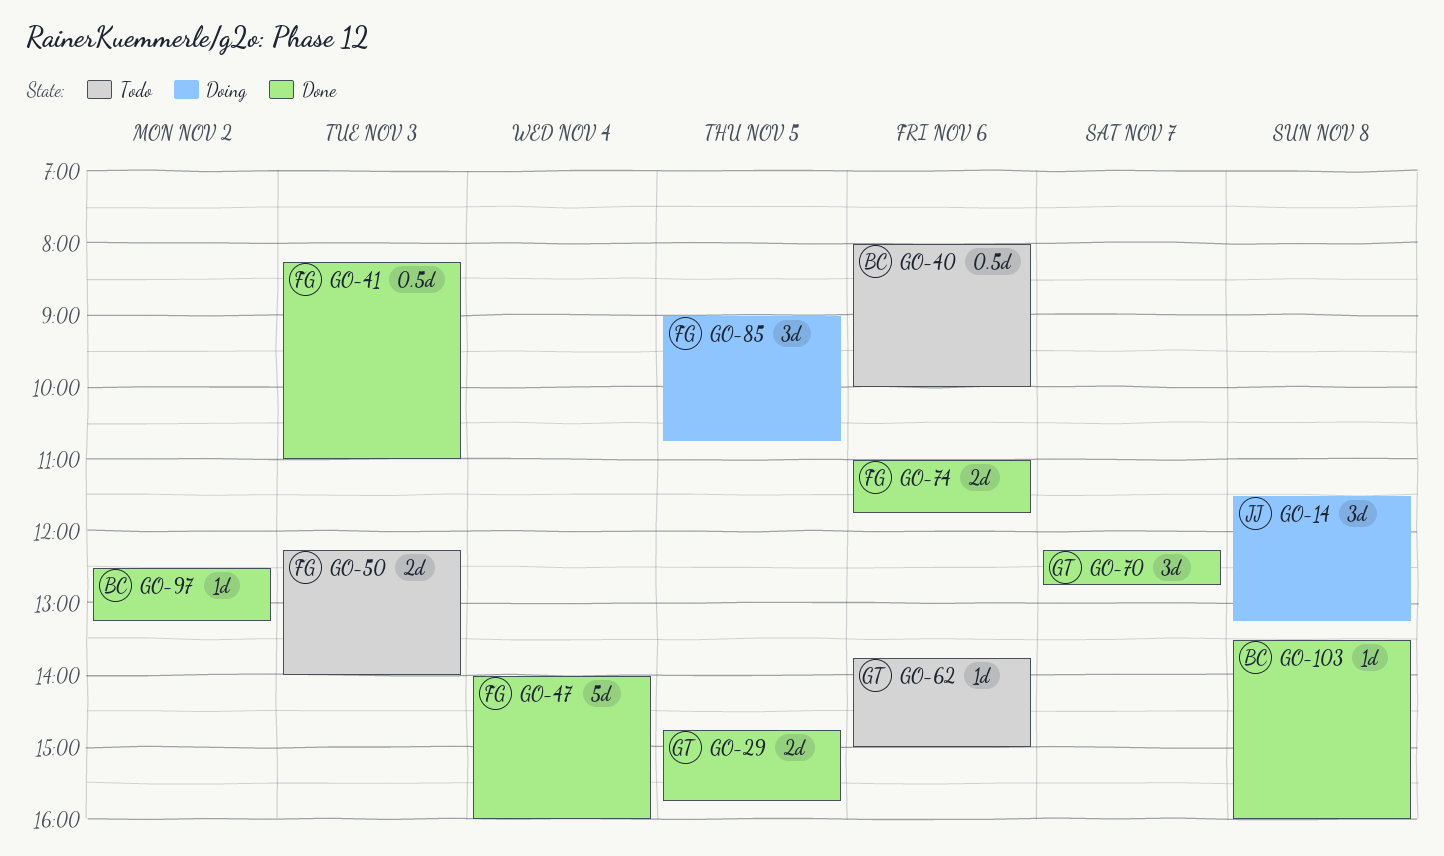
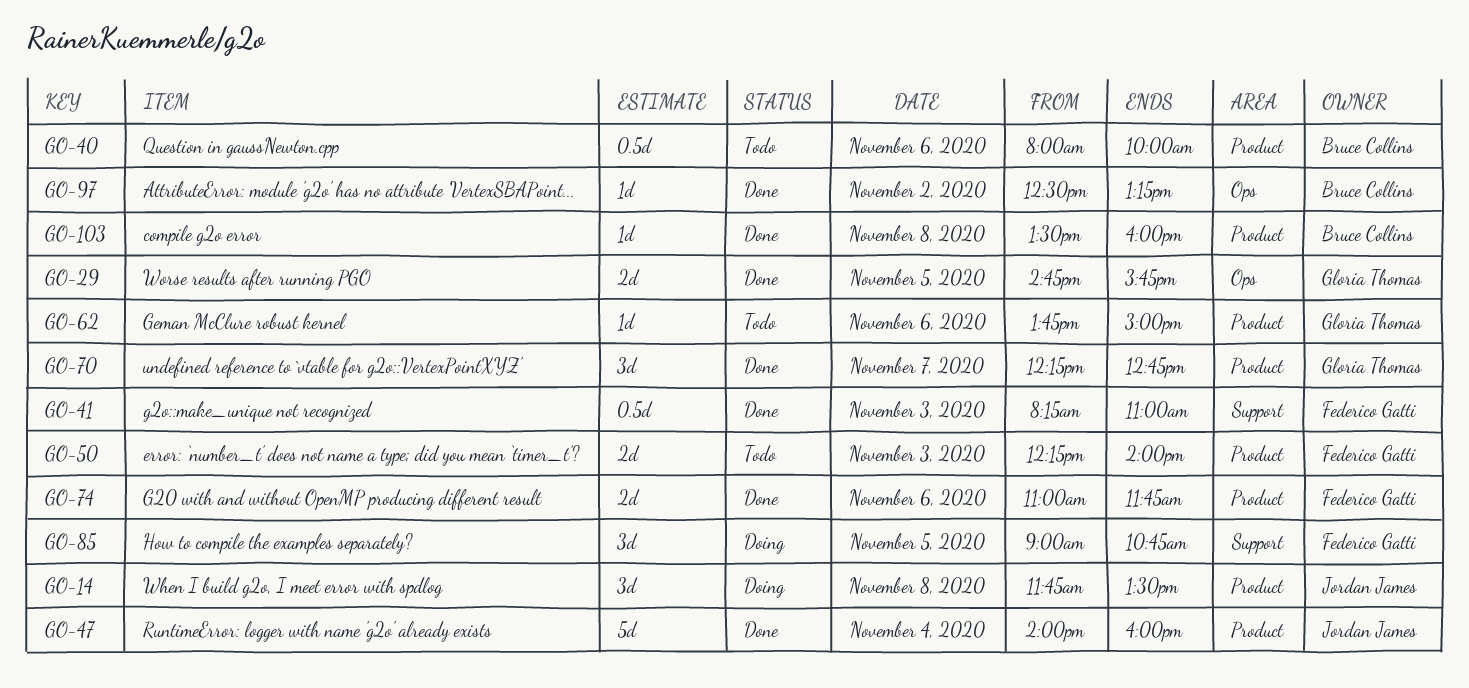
GO-14, begins: 11:30 -> 11:45
GO-14, ends: 13:15 -> 13:30
GO-47, owner: Federico Gatti -> Jordan James

